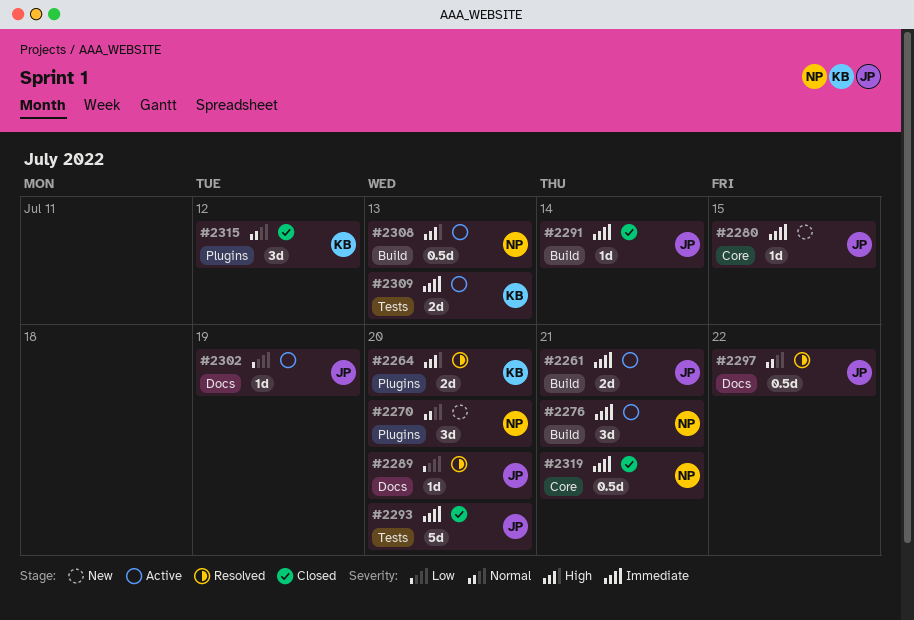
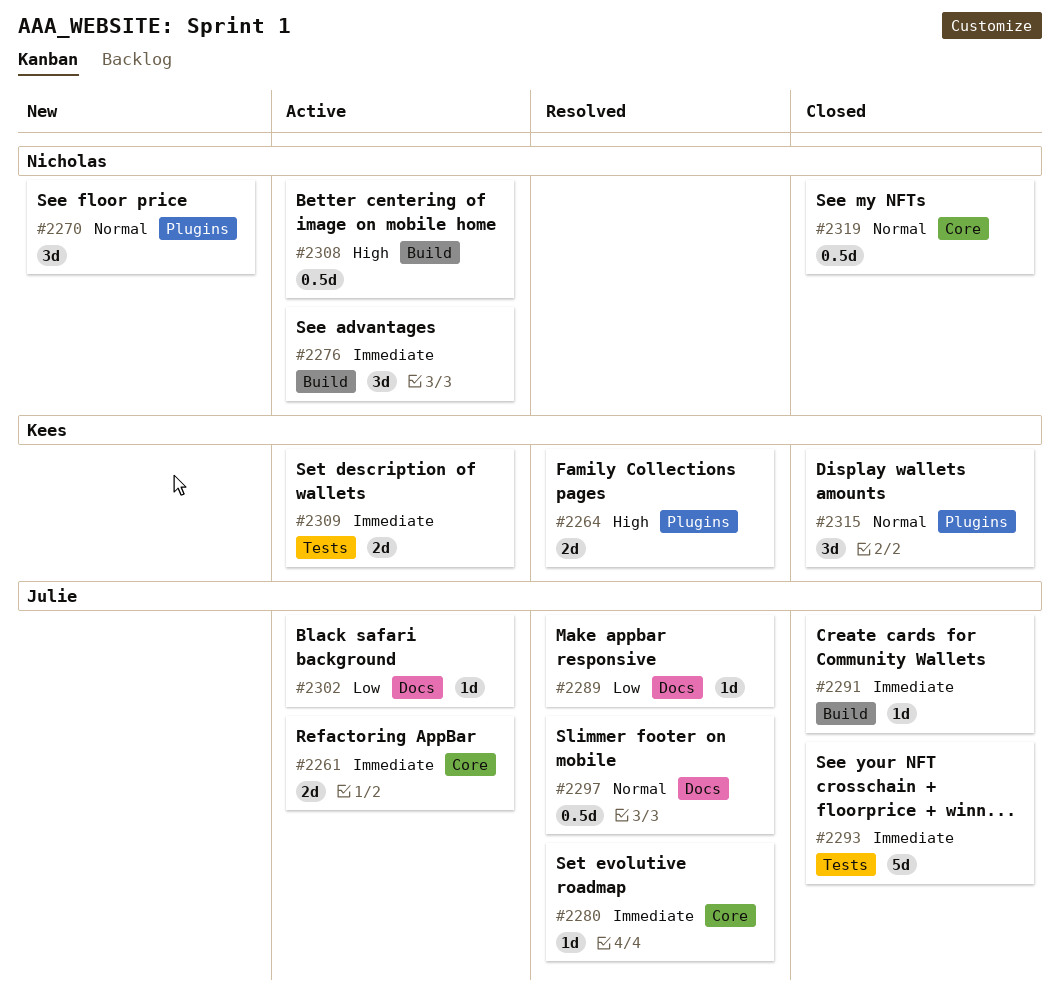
#2261, label: Build -> Core
#2280, status: New -> Resolved
#2319, priority: Immediate -> Normal

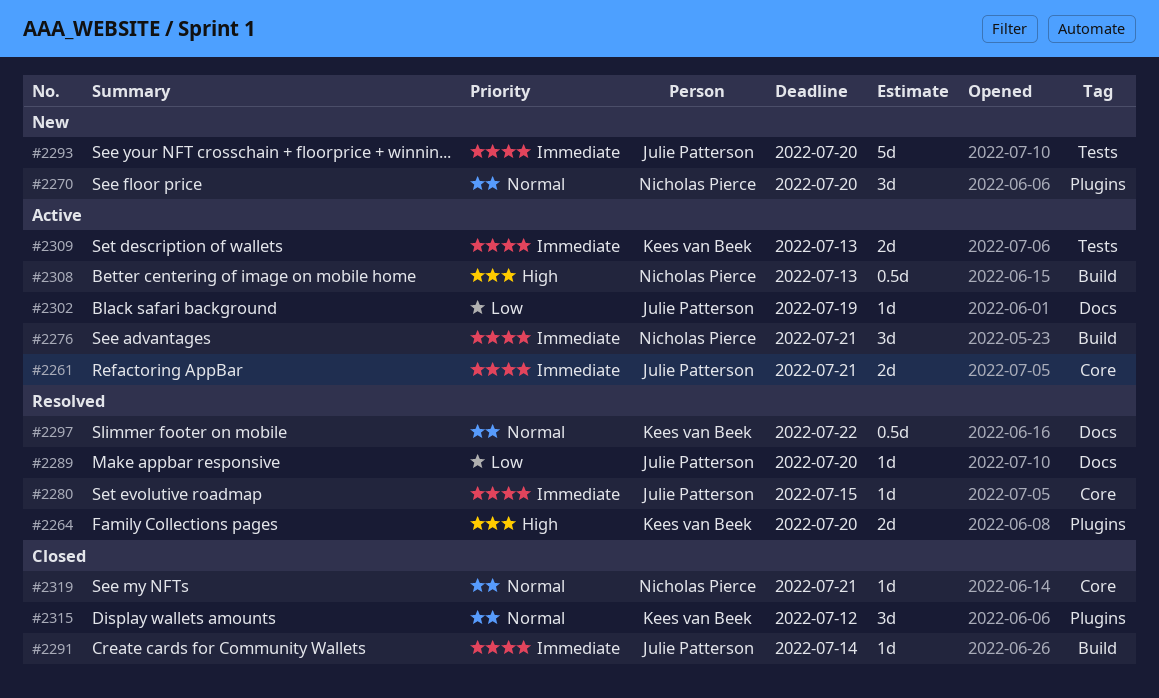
#2293, status: Closed -> New
#2297, owner: Julie Patterson -> Kees van Beek
#2319, estimate: 0.5d -> 1d

